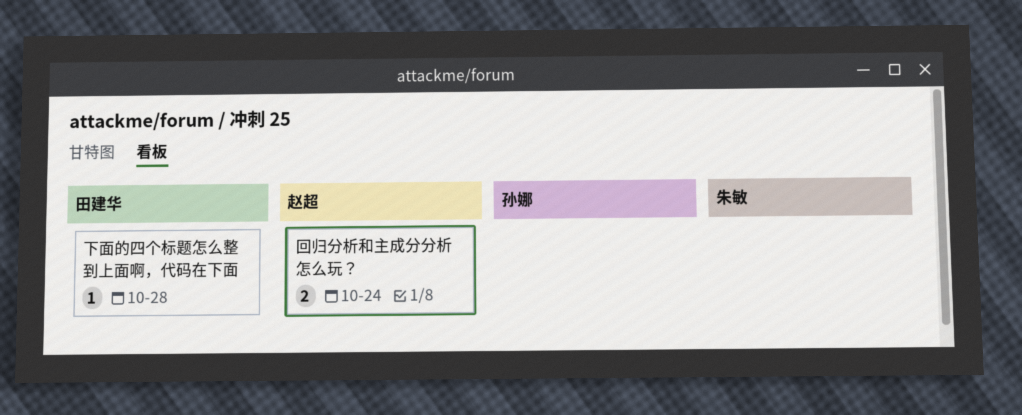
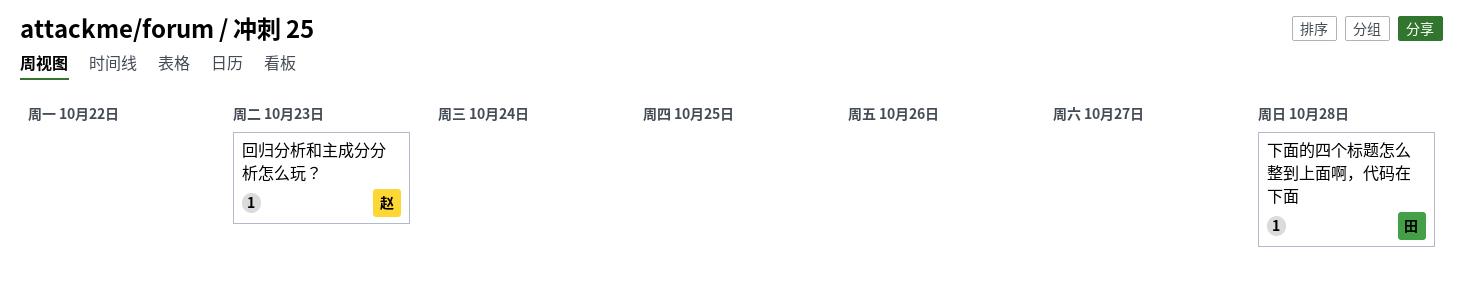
回归分析和主成分分析怎么玩？, estimate: 2 -> 1
回归分析和主成分分析怎么玩？, due: Oct 24 -> Oct 23

